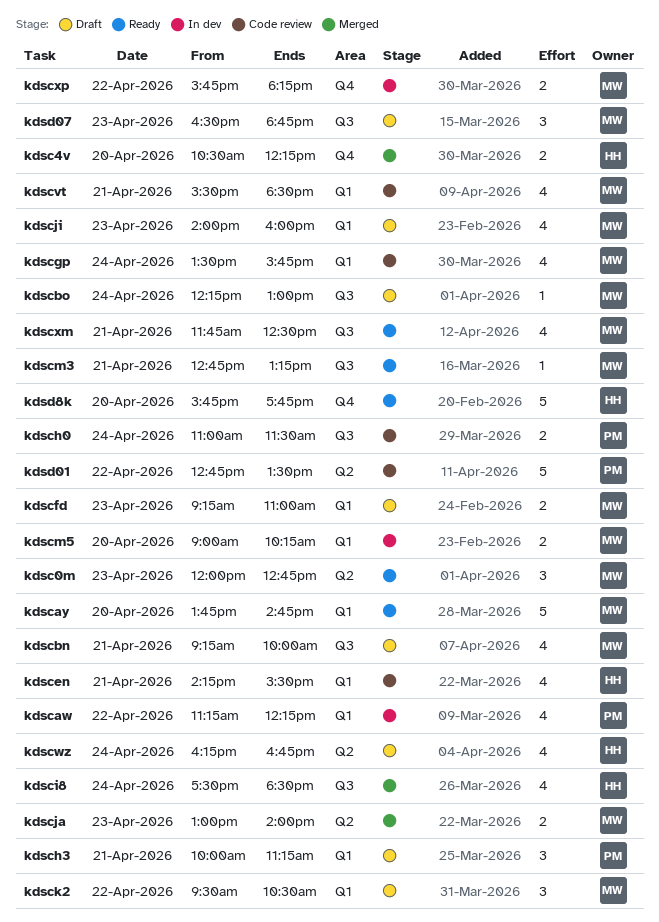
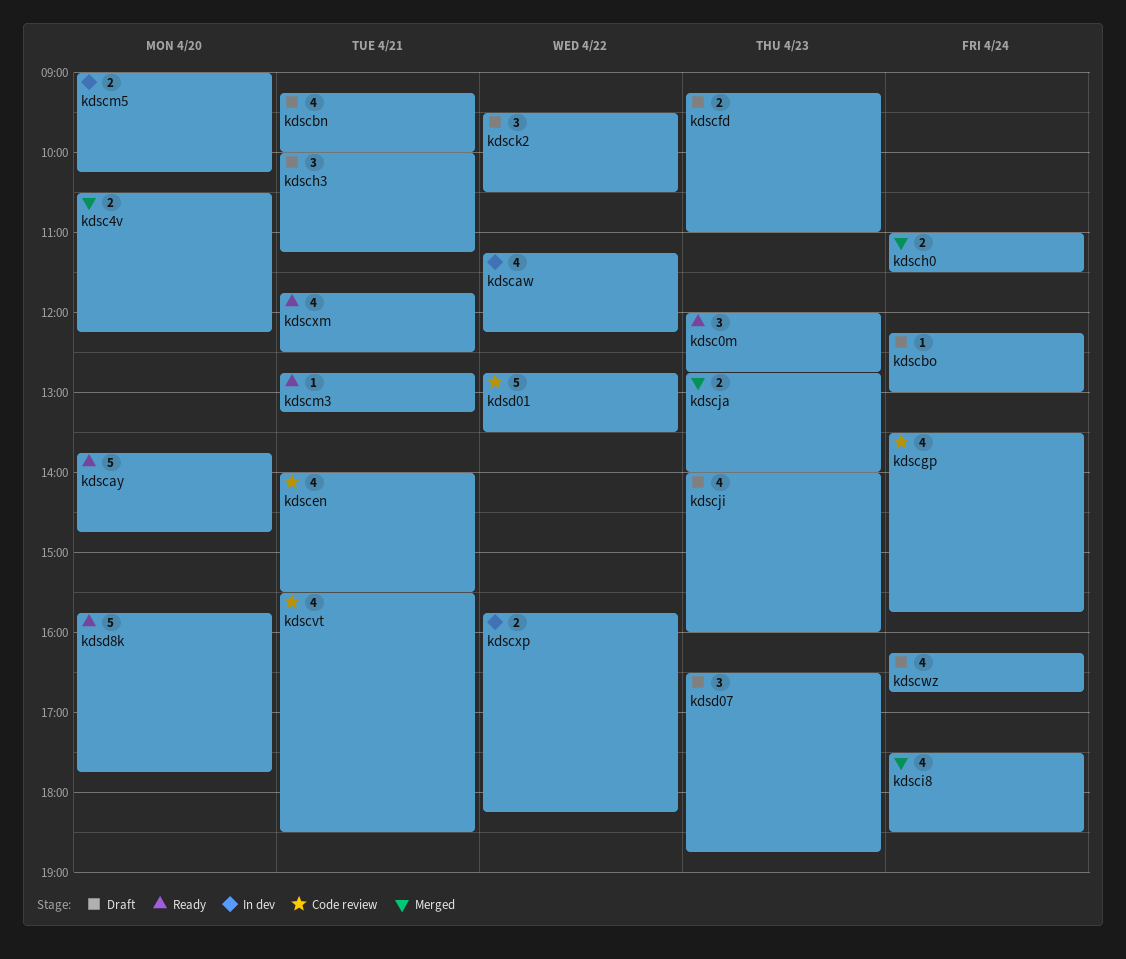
kdscen, begins: 14:15 -> 14:00
kdsch0, status: Code review -> Merged
kdscja, begins: 13:00 -> 12:45

